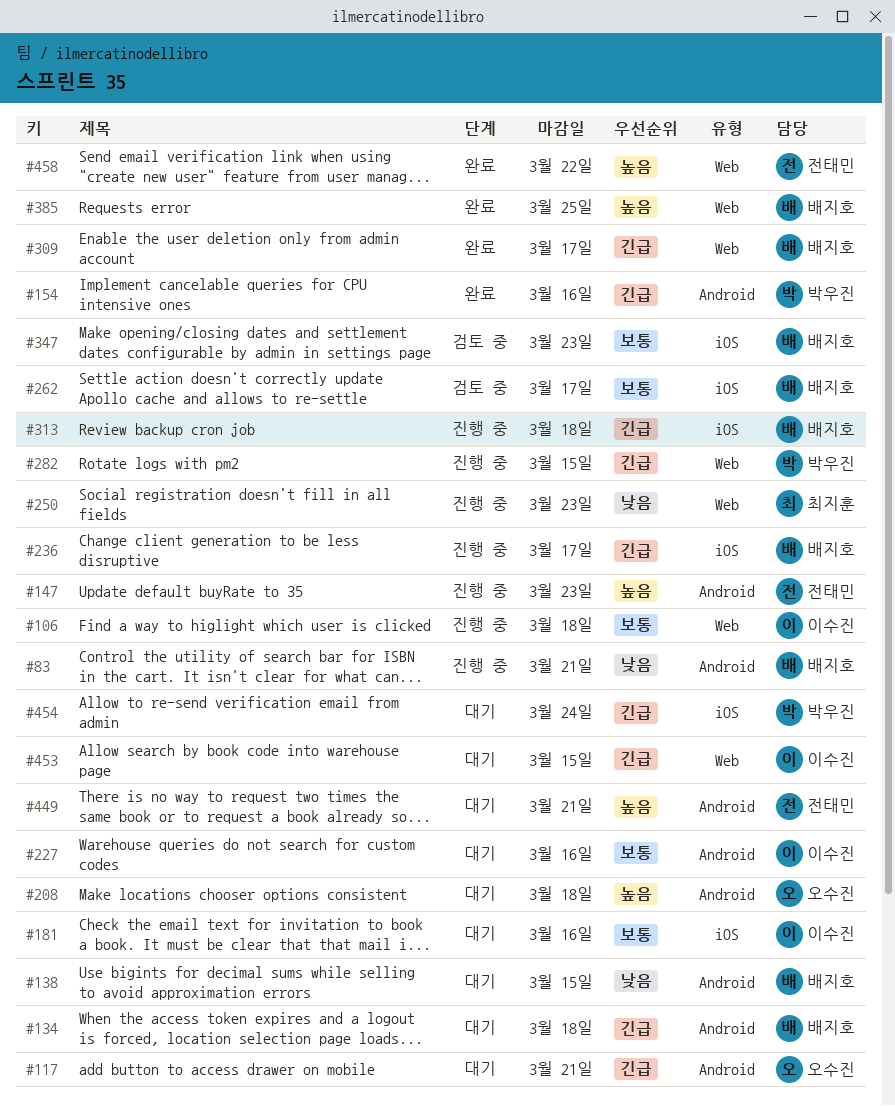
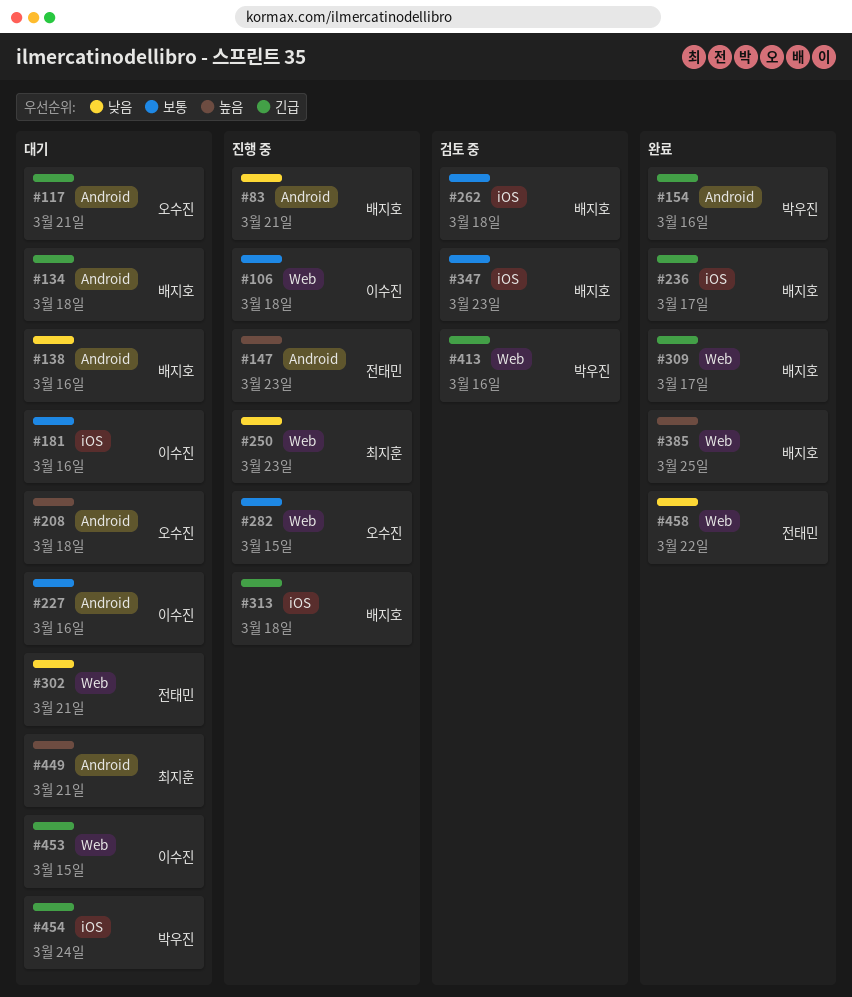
#138, due: Mar 15 -> Mar 16
#236, status: 진행 중 -> 완료
#262, due: Mar 17 -> Mar 18
#282, owner: 박우진 -> 오수진
#282, priority: 긴급 -> 보통
#302: none -> present
#413: none -> present
#449, owner: 전태민 -> 최지훈
#458, priority: 높음 -> 낮음

